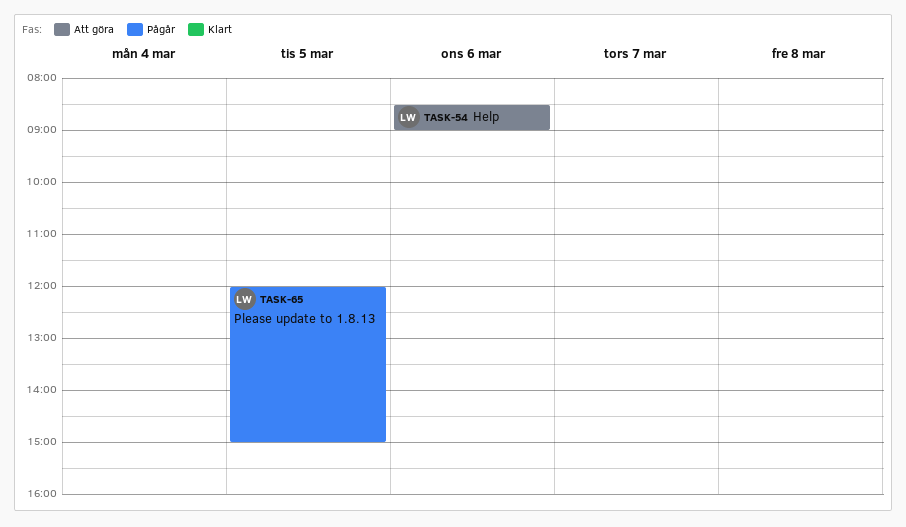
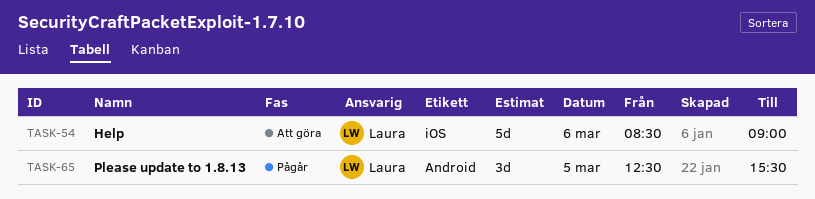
TASK-65, begins: 12:00 -> 12:30
TASK-65, ends: 15:00 -> 15:30

